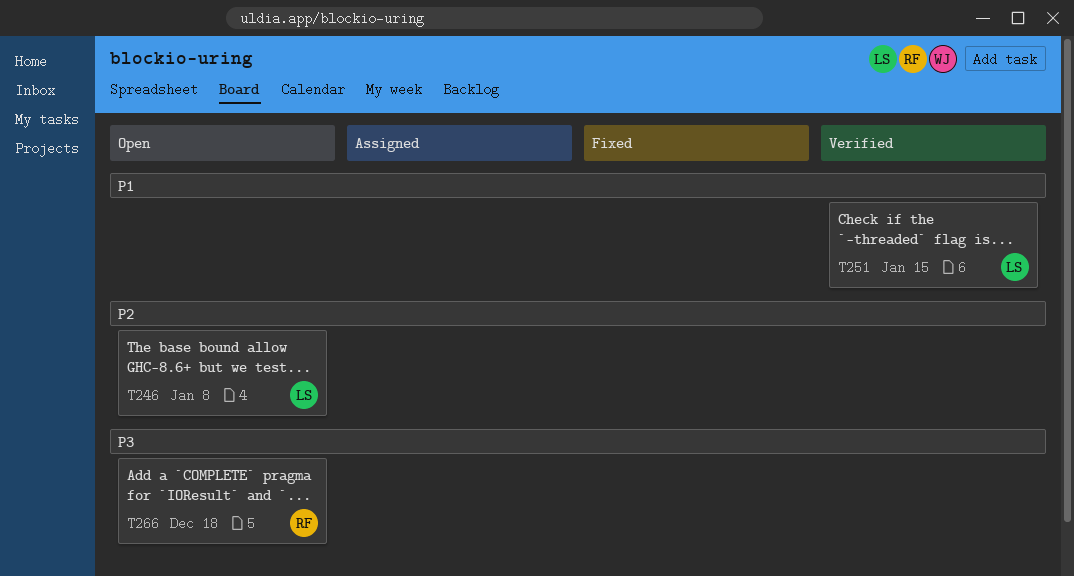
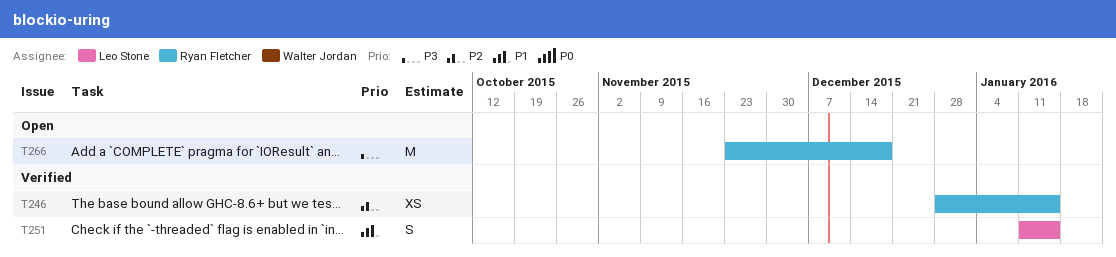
T246, status: Open -> Verified
T246, owner: Leo Stone -> Ryan Fletcher
T246, due: Jan 8 -> Jan 15

